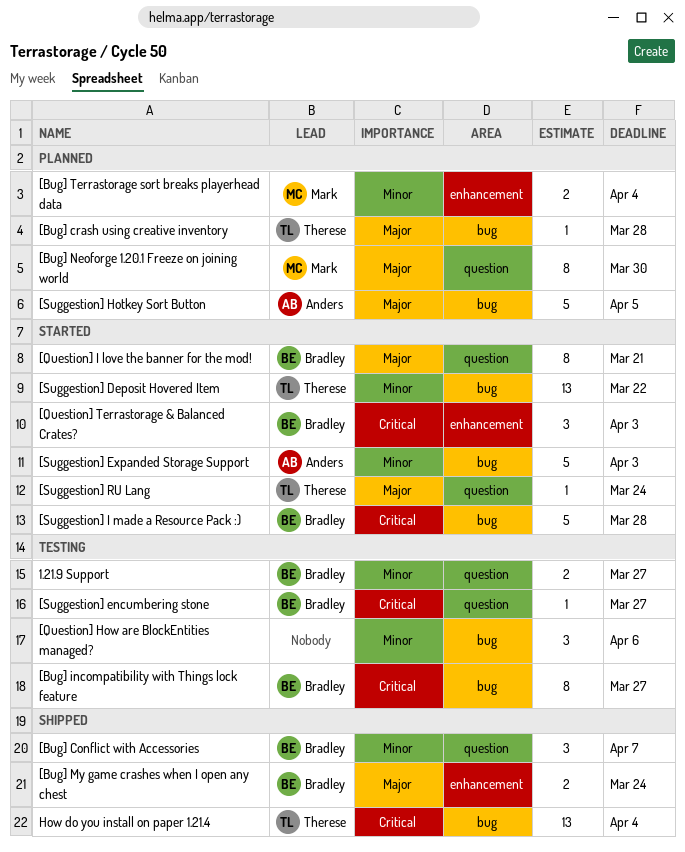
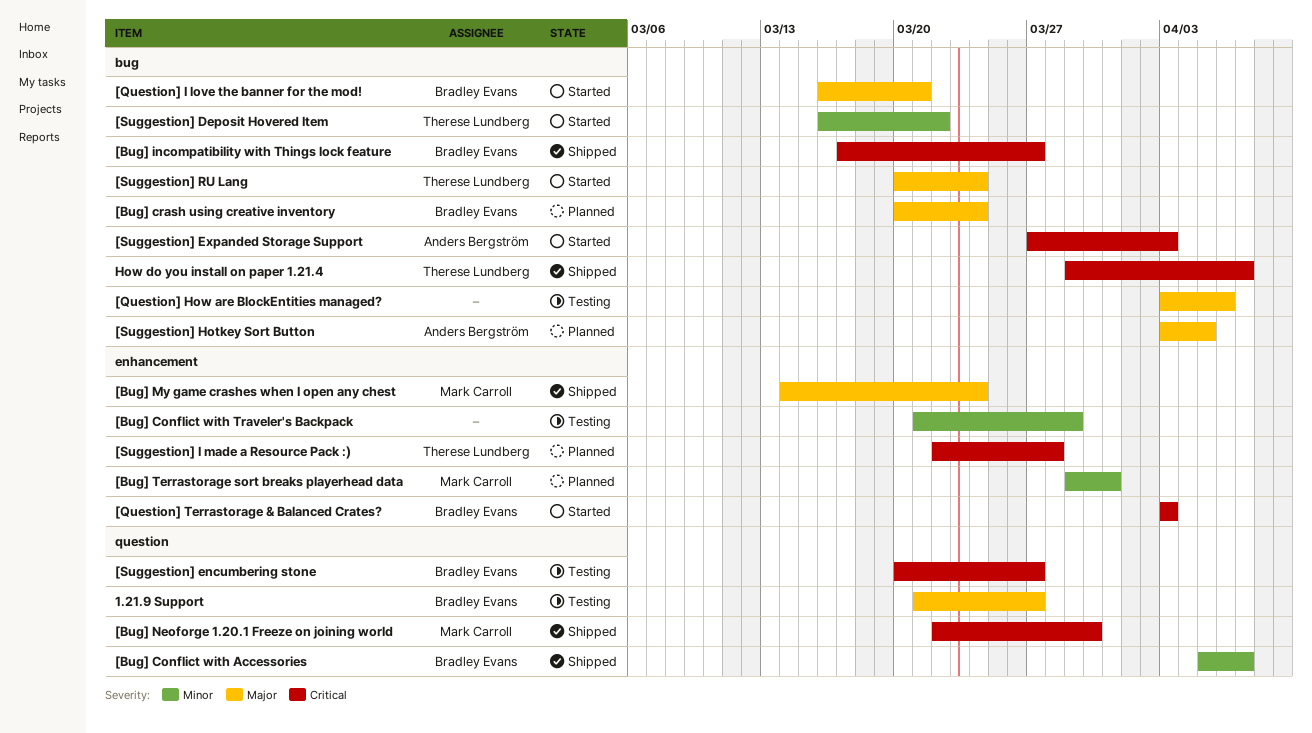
1.21.9 Support, priority: Minor -> Major
[Bug] Conflict with Traveler's Backpack: none -> present
[Bug] crash using creative inventory, owner: Therese Lundberg -> Bradley Evans
[Bug] crash using creative inventory, due: Mar 28 -> Mar 24
[Bug] incompatibility with Things lock feature, status: Testing -> Shipped
[Bug] My game crashes when I open any chest, owner: Bradley Evans -> Mark Carroll
[Bug] Neoforge 1.20.1 Freeze on joining world, status: Planned -> Shipped
[Bug] Neoforge 1.20.1 Freeze on joining world, priority: Major -> Critical
[Bug] Terrastorage sort breaks playerhead data, due: Apr 4 -> Mar 31
[Question] How are BlockEntities managed?, priority: Minor -> Major
[Question] I love the banner for the mod!, label: question -> bug
[Suggestion] Expanded Storage Support, priority: Minor -> Critical
[Suggestion] I made a Resource Pack :), status: Started -> Planned
[Suggestion] I made a Resource Pack :), owner: Bradley Evans -> Therese Lundberg
[Suggestion] I made a Resource Pack :), label: bug -> enhancement
[Suggestion] RU Lang, label: question -> bug
How do you install on paper 1.21.4, due: Apr 4 -> Apr 7

